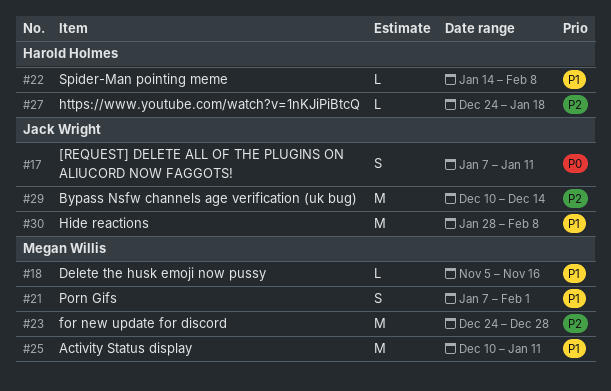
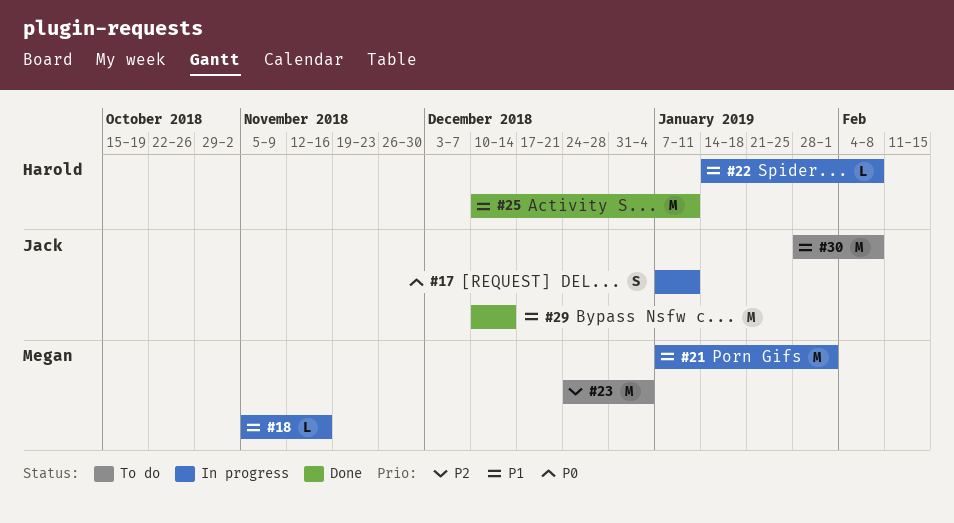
#21, estimate: S -> M
#23, due: Dec 28 -> Jan 4
#25, owner: Megan Willis -> Harold Holmes
#27: present -> none
#29, priority: P2 -> P1

